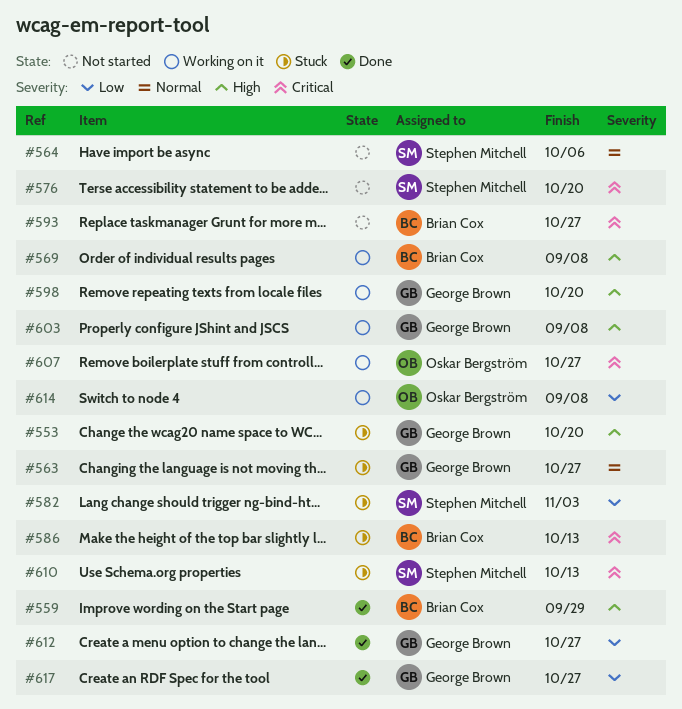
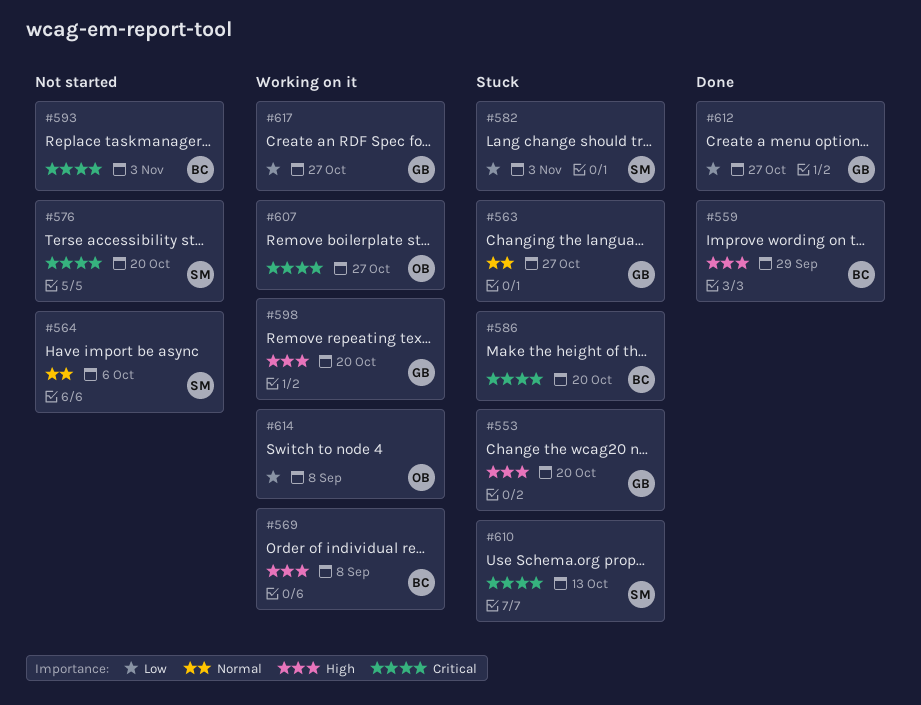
#586, due: Oct 13 -> Oct 20
#593, due: Oct 27 -> Nov 3
#603: present -> none
#617, status: Done -> Working on it

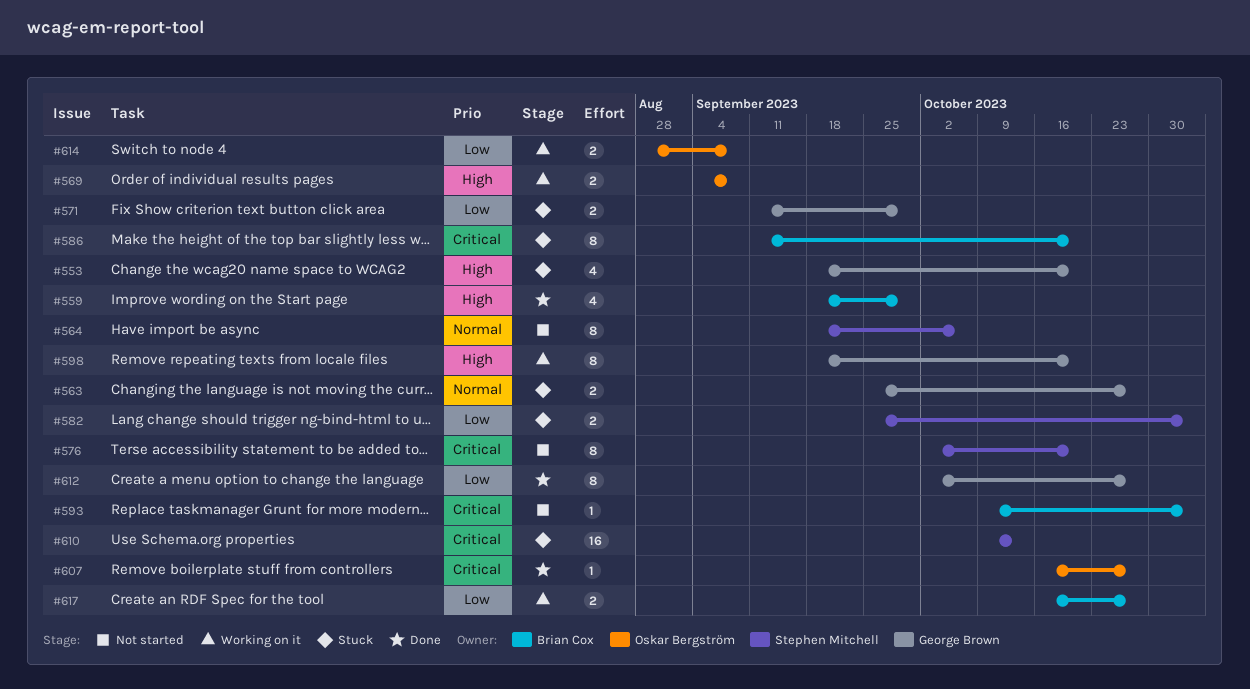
#569, owner: Brian Cox -> Oskar Bergström
#571: none -> present
#607, status: Working on it -> Done
#617, owner: George Brown -> Brian Cox

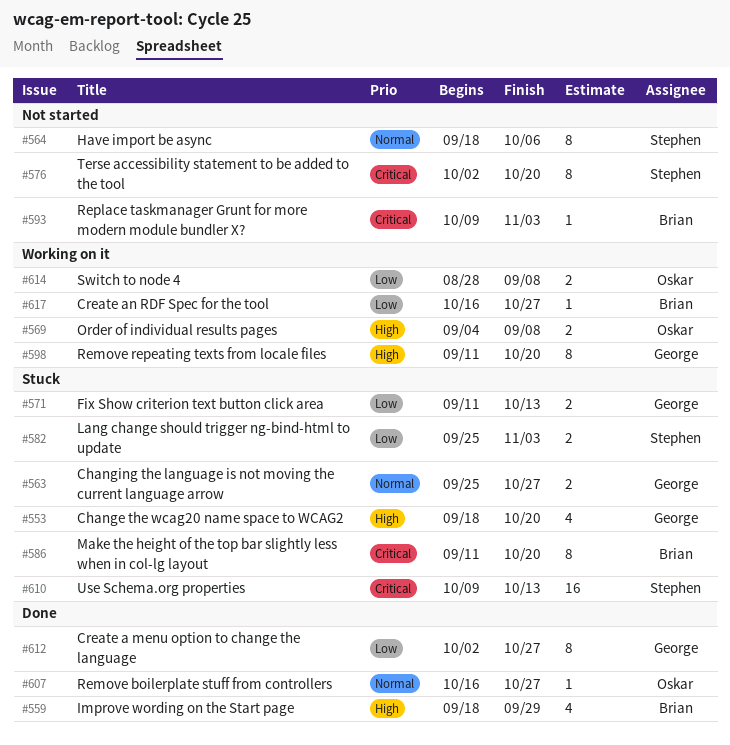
#571, due: Sep 29 -> Oct 13
#598, start: Sep 18 -> Sep 11
#607, priority: Critical -> Normal
#617, estimate: 2 -> 1

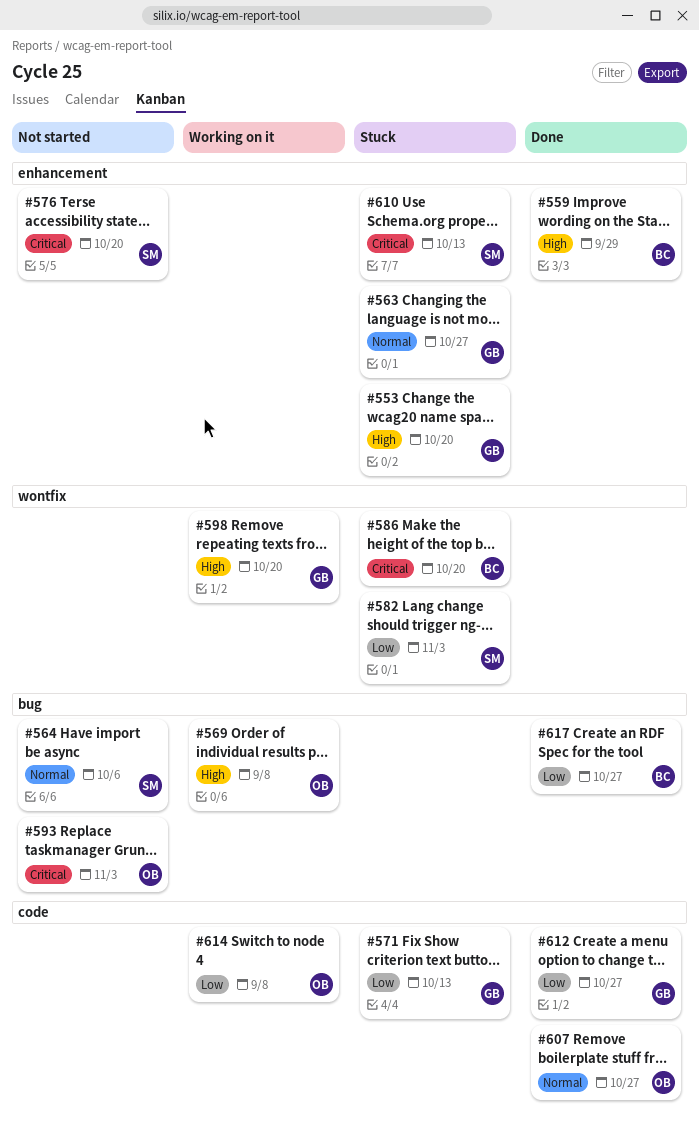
#593, owner: Brian -> Oskar
#617, status: Working on it -> Done

